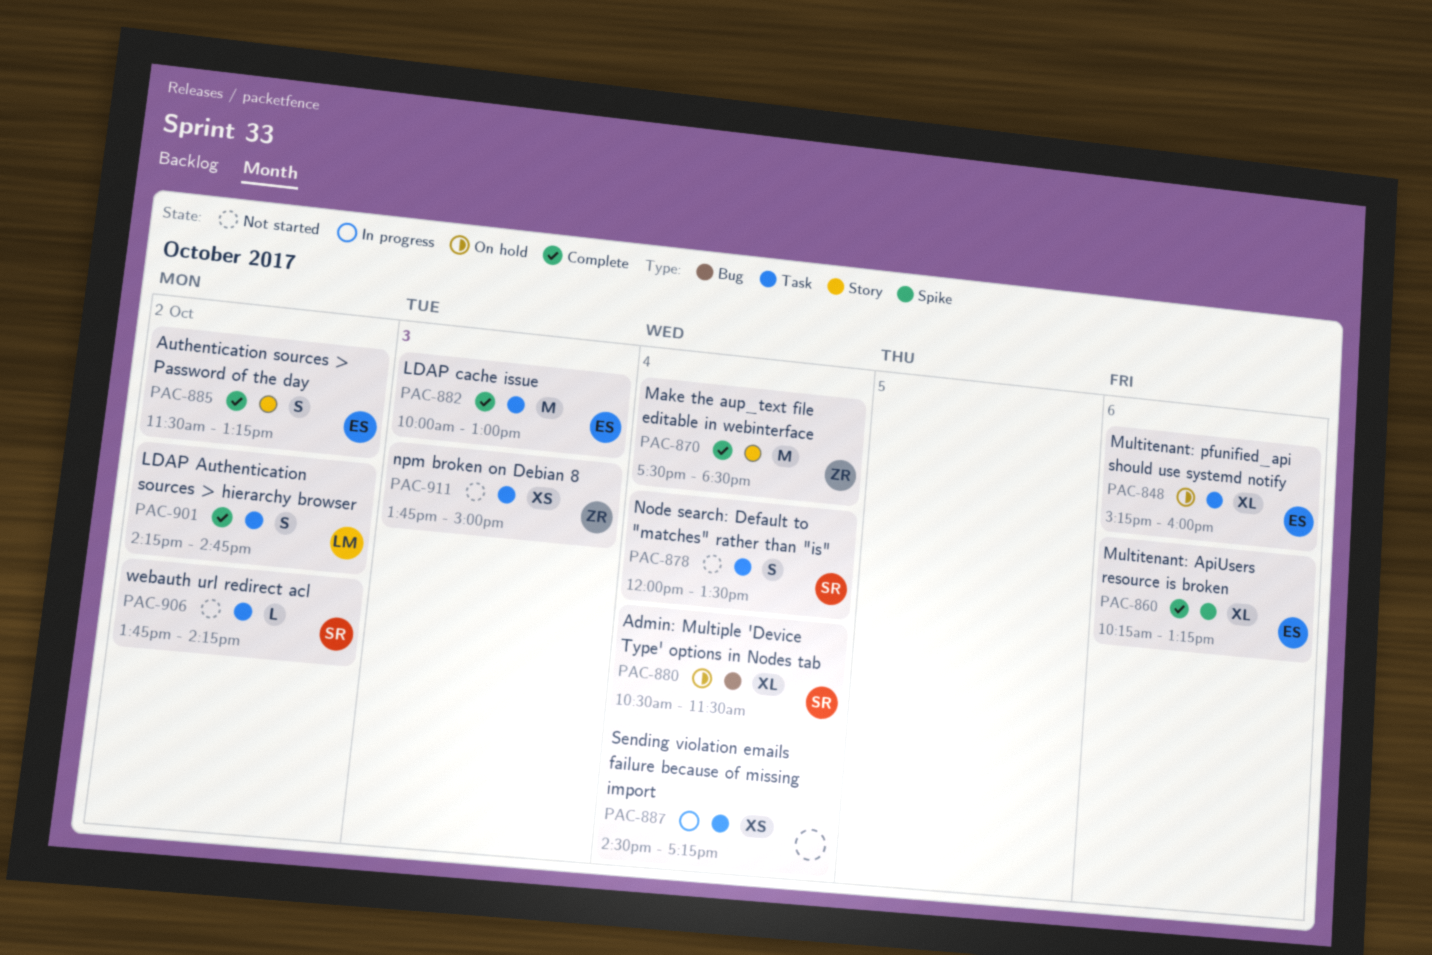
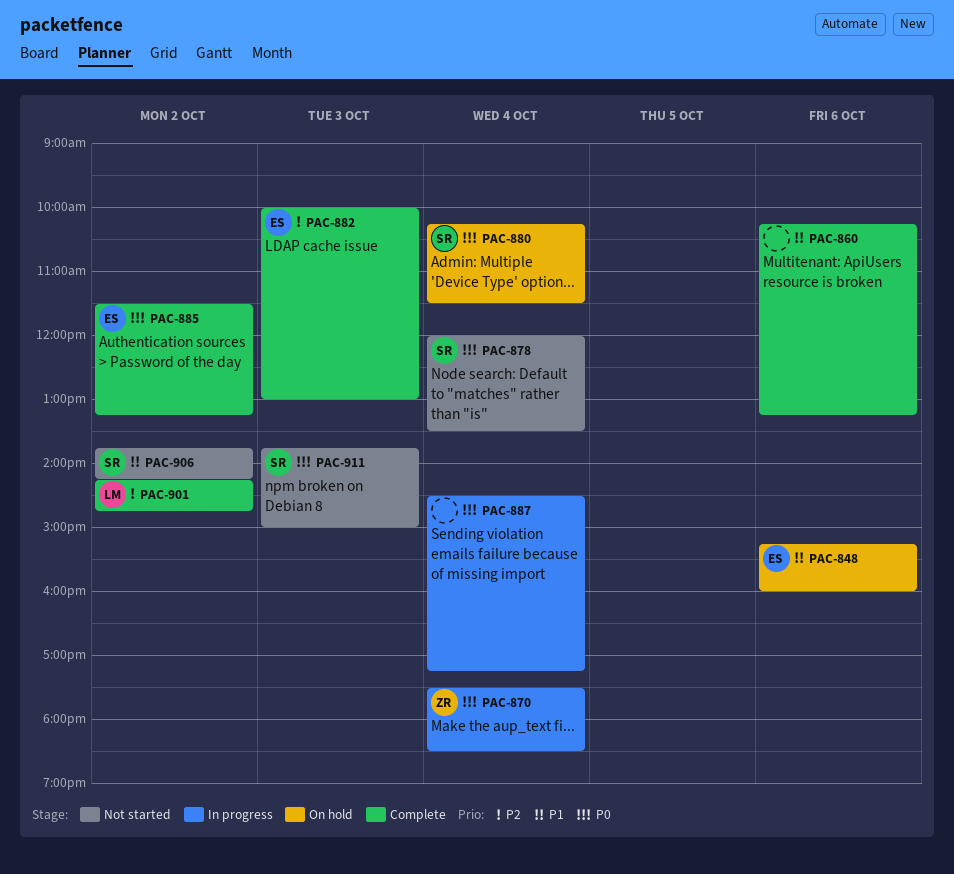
PAC-860, owner: ES -> none
PAC-870, status: Complete -> In progress
PAC-880, begins: 10:30 -> 10:15
PAC-911, owner: ZR -> SR

